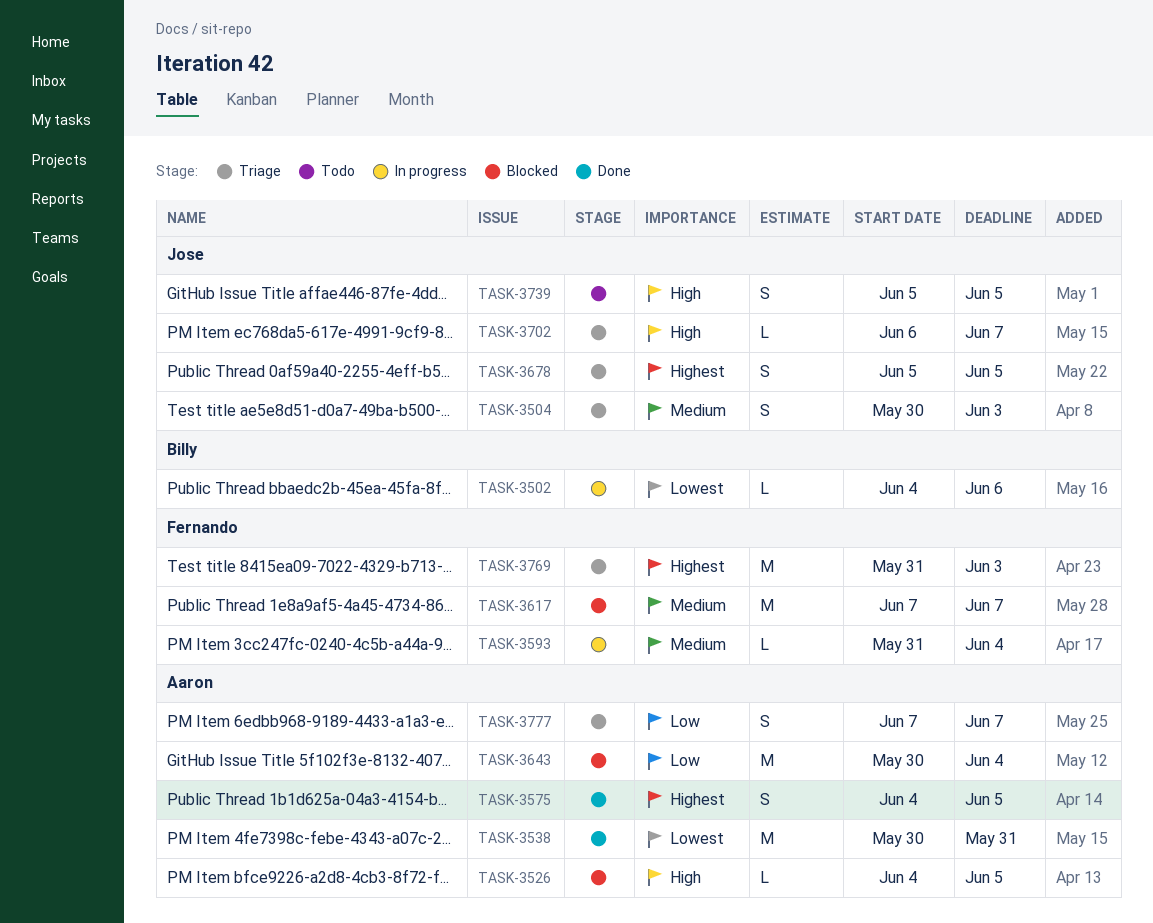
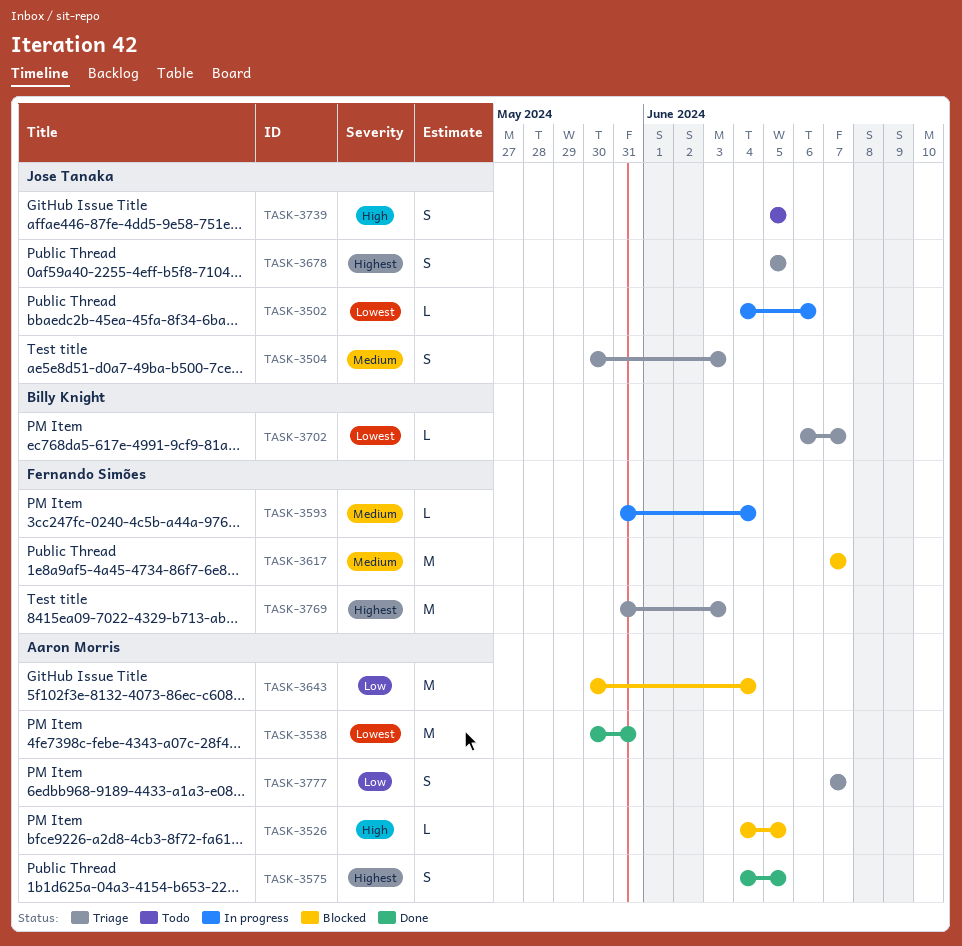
TASK-3502, owner: Billy Knight -> Jose Tanaka
TASK-3702, owner: Jose Tanaka -> Billy Knight
TASK-3702, priority: High -> Lowest

